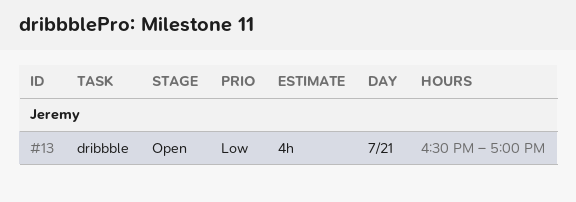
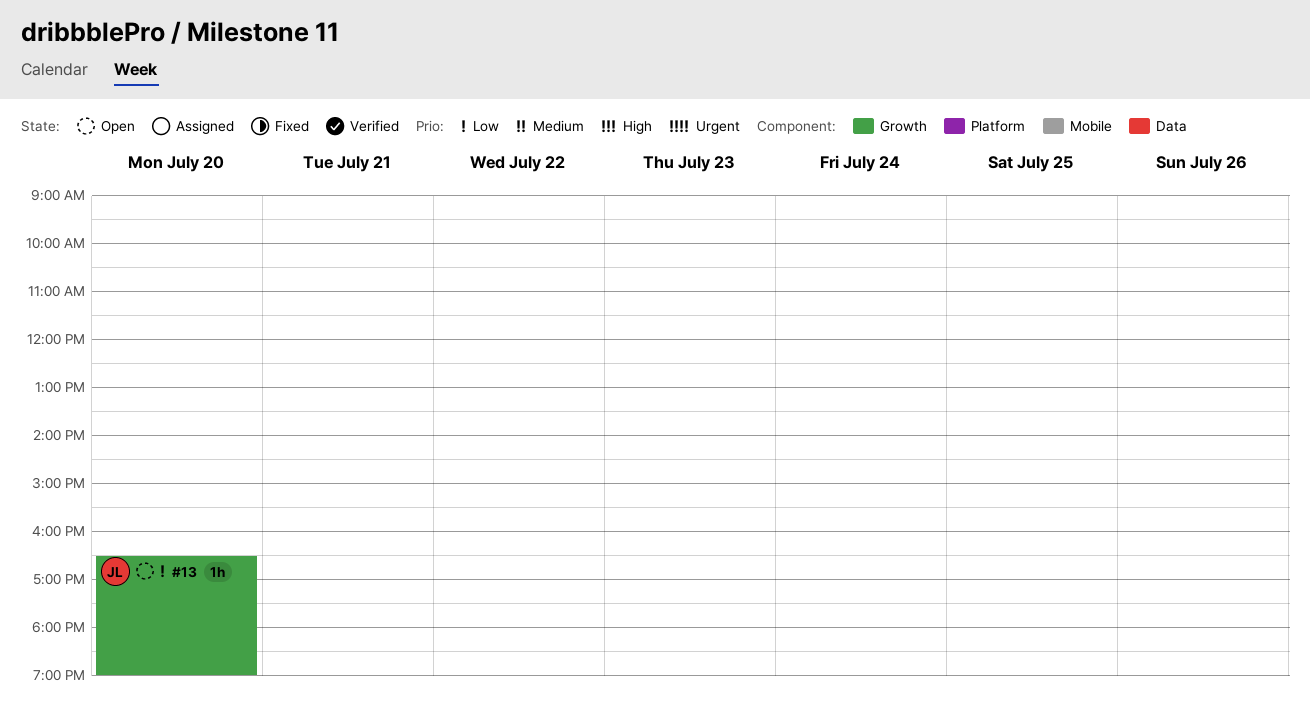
#13, estimate: 4h -> 1h
#13, day: Jul 21 -> Jul 20
#13, ends: 17:00 -> 19:00

